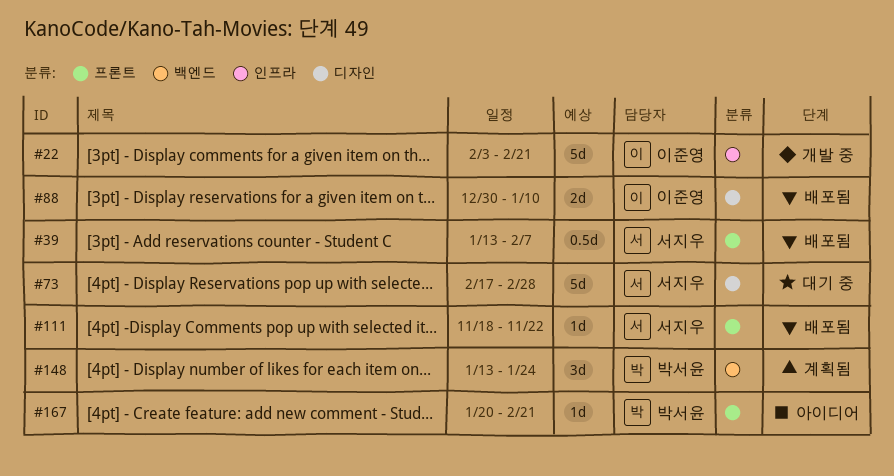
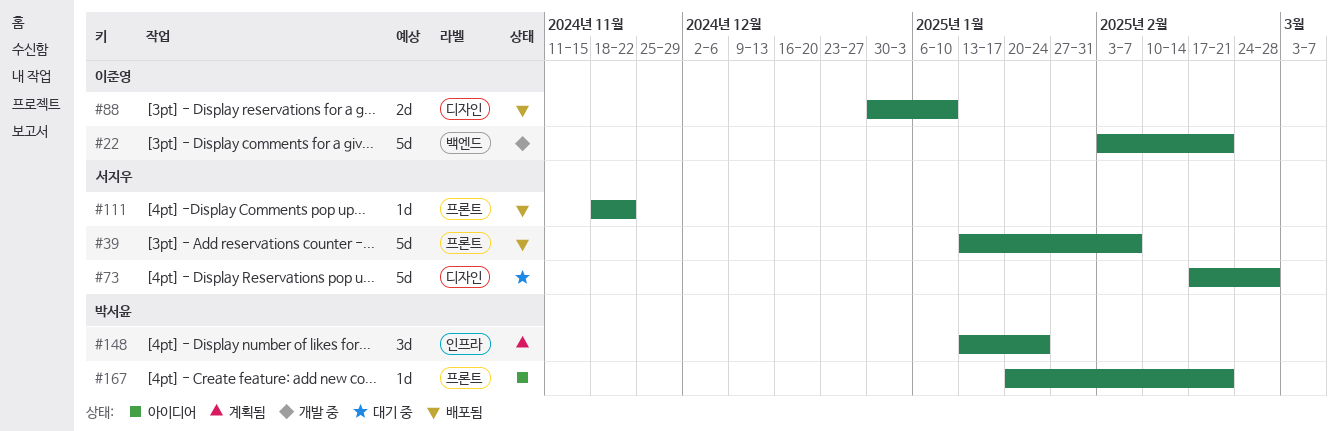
#22, label: 인프라 -> 백엔드
#39, estimate: 0.5d -> 5d
#148, label: 백엔드 -> 인프라

